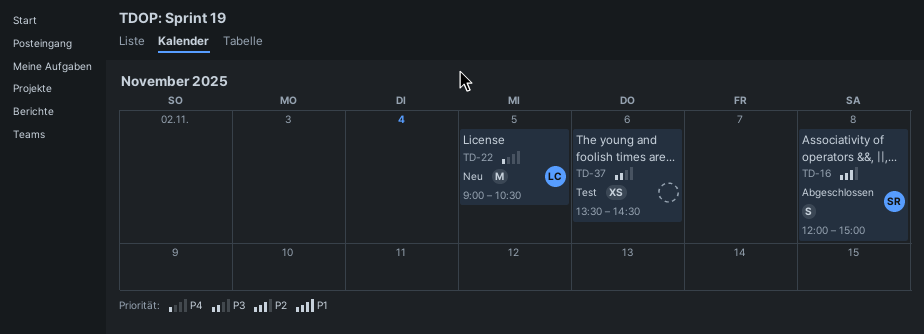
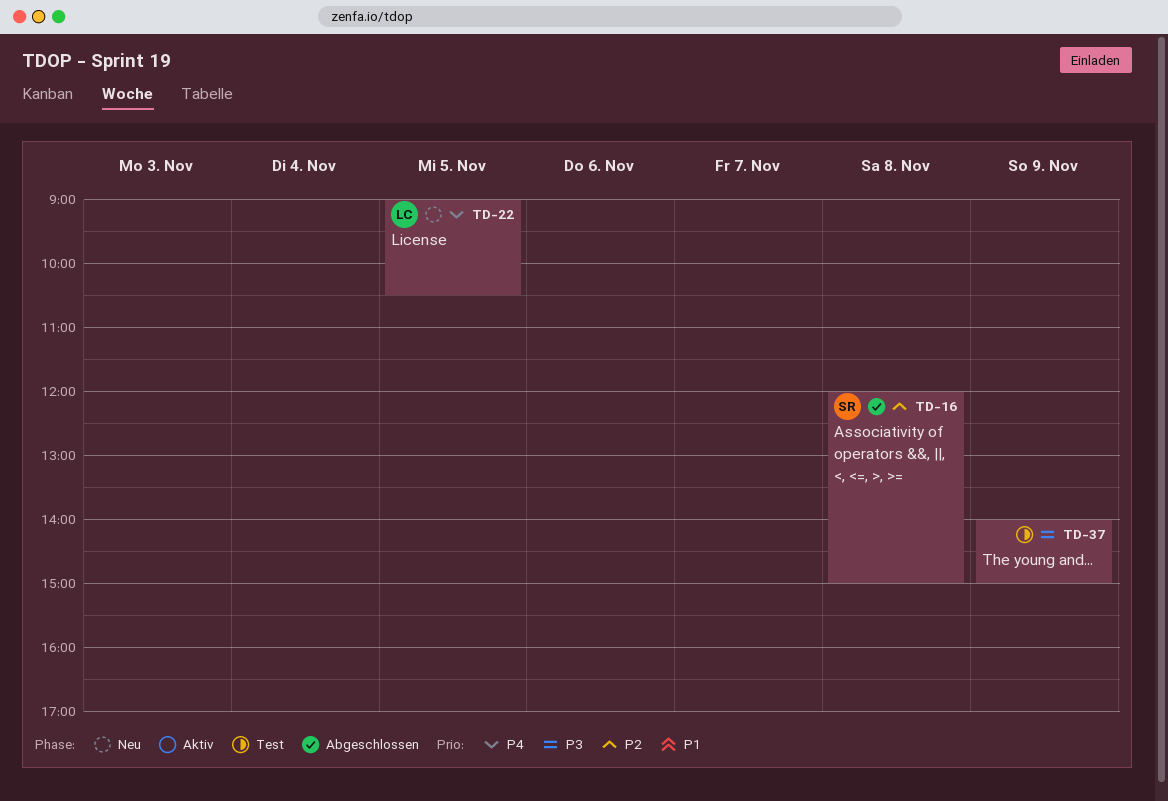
TD-37, day: Nov 6 -> Nov 9
TD-37, begins: 13:30 -> 14:00
TD-37, ends: 14:30 -> 15:00

